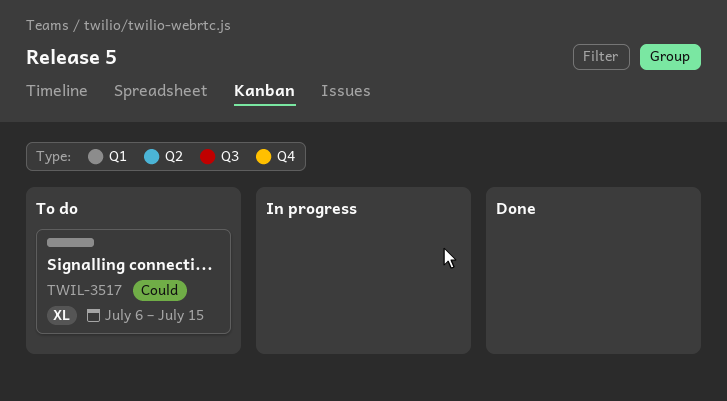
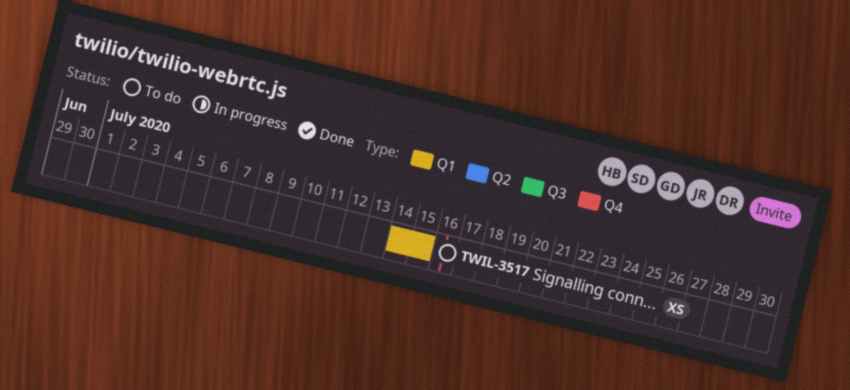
TWIL-3517, estimate: XL -> XS
TWIL-3517, start: Jul 6 -> Jul 14

